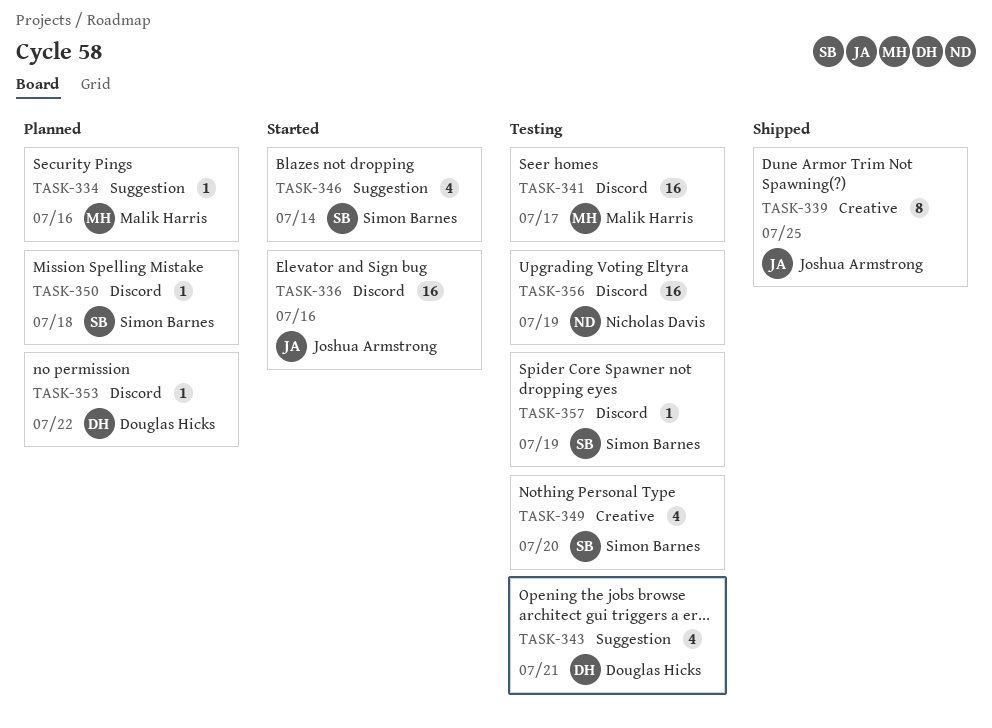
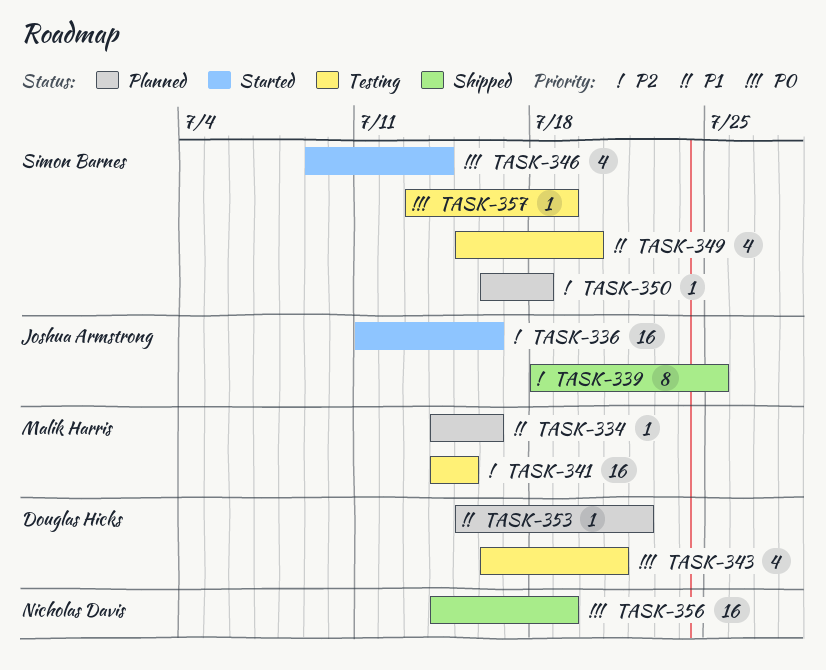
TASK-341, due: Jul 17 -> Jul 15
TASK-356, status: Testing -> Shipped

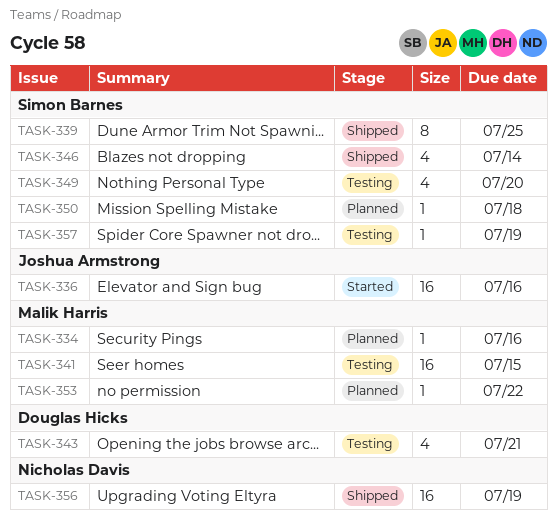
TASK-339, owner: Joshua Armstrong -> Simon Barnes
TASK-346, status: Started -> Shipped
TASK-353, owner: Douglas Hicks -> Malik Harris

